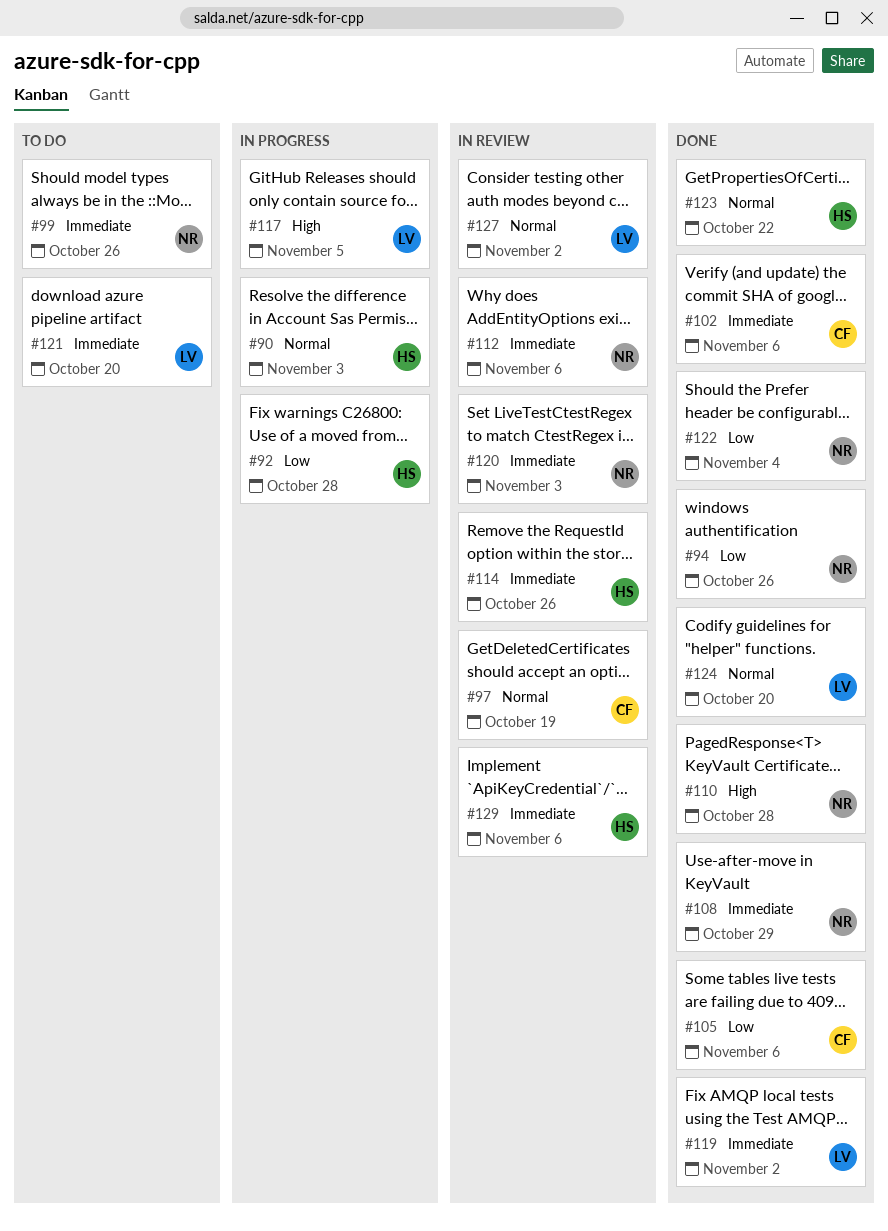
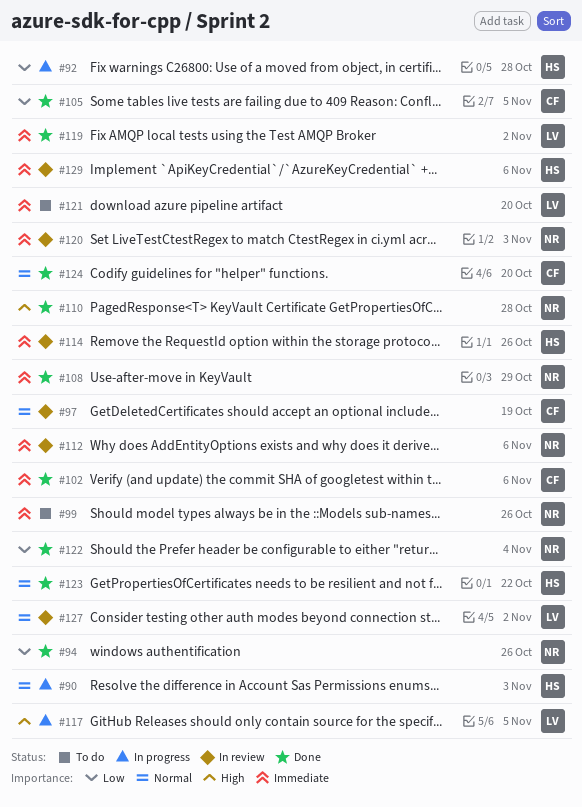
#105, due: Nov 6 -> Nov 5
#124, owner: LV -> CF

